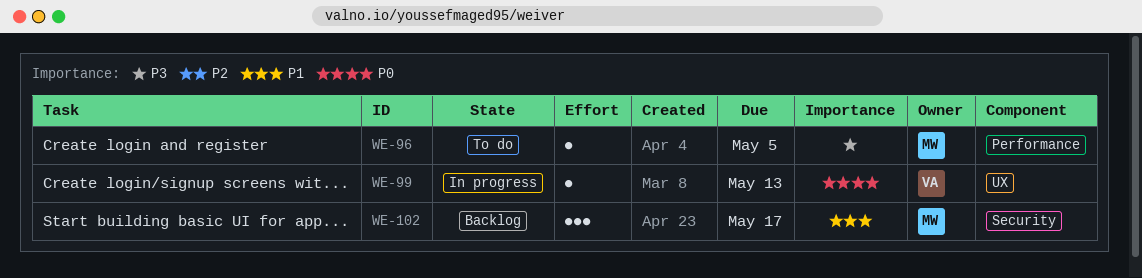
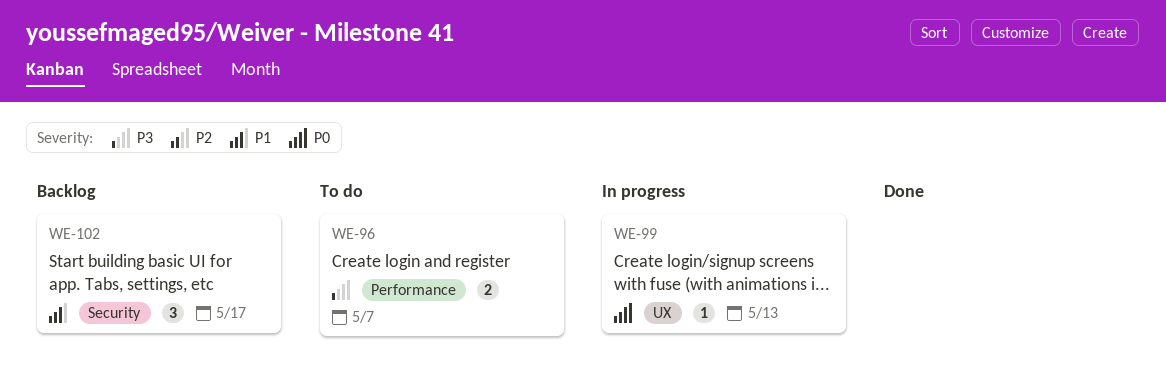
WE-96, estimate: 1 -> 2
WE-96, due: May 5 -> May 7

